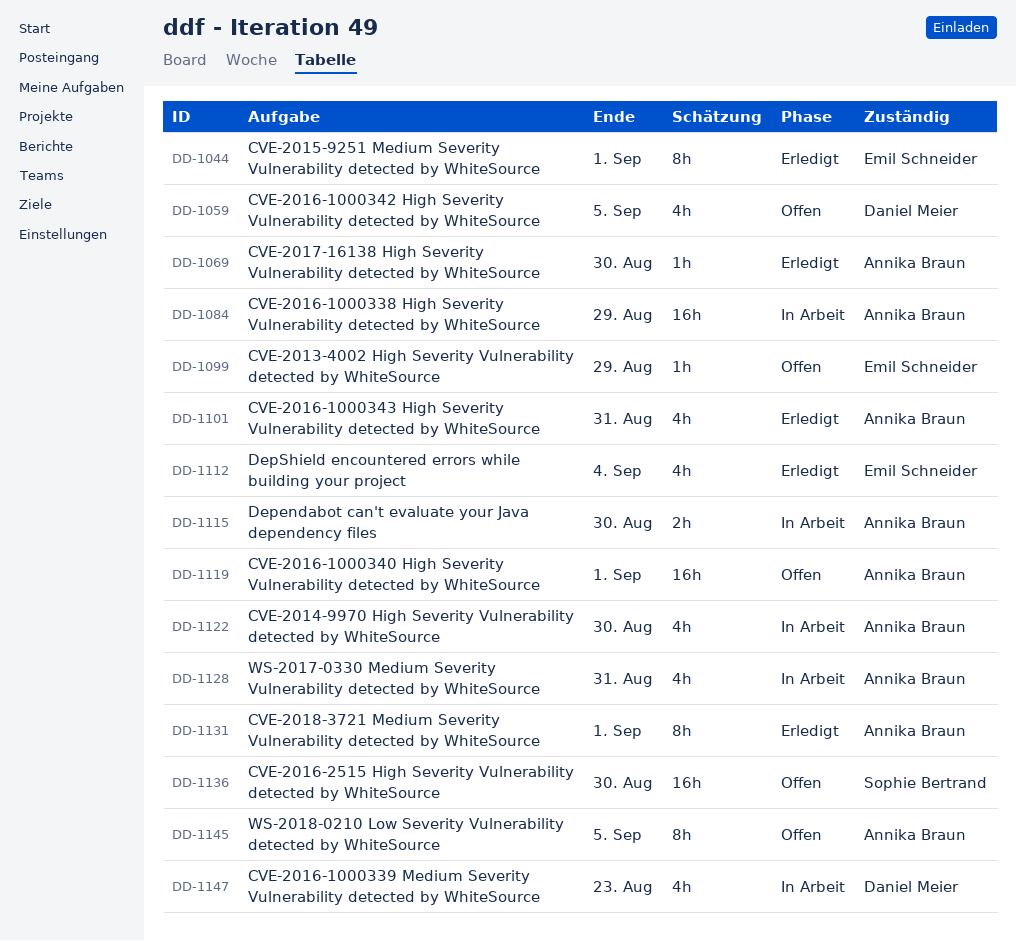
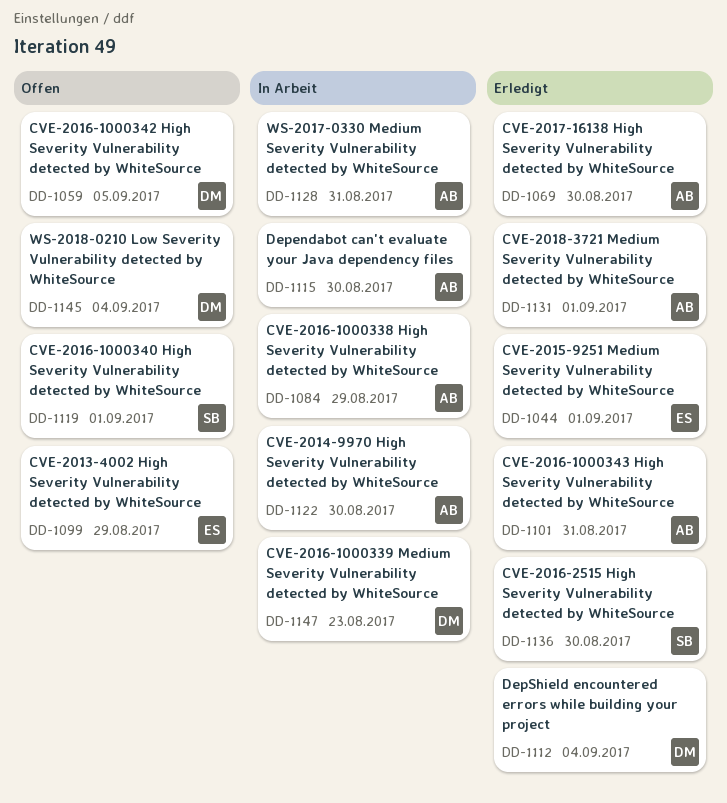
DD-1112, owner: Emil Schneider -> Daniel Meier
DD-1119, owner: Annika Braun -> Sophie Bertrand
DD-1136, status: Offen -> Erledigt
DD-1145, owner: Annika Braun -> Daniel Meier
DD-1145, due: Sep 5 -> Sep 4

